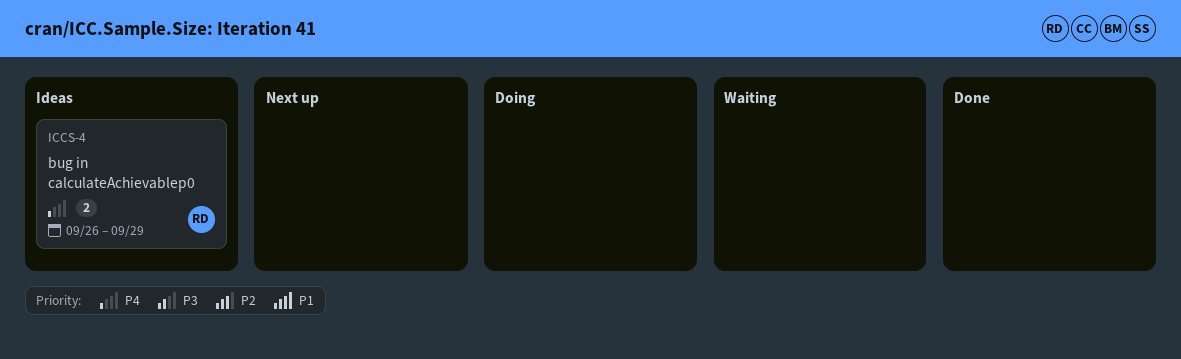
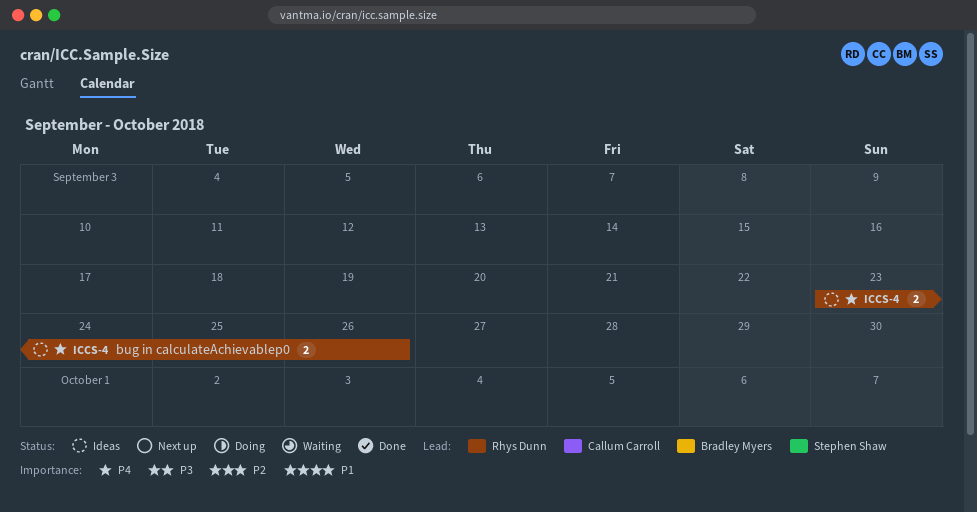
ICCS-4, start: Sep 26 -> Sep 23
ICCS-4, due: Sep 29 -> Sep 26

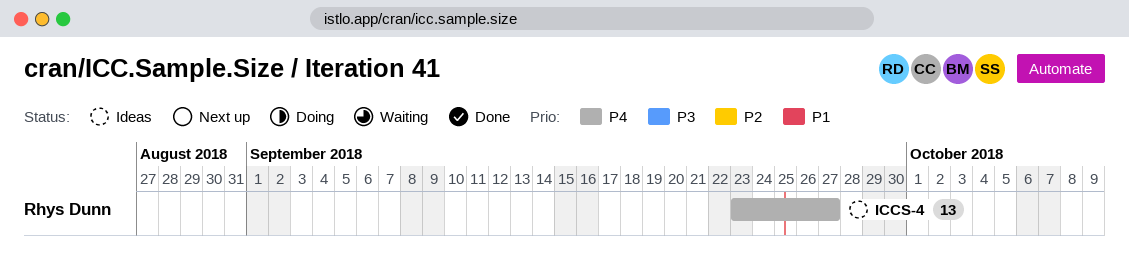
ICCS-4, estimate: 2 -> 13
ICCS-4, due: Sep 26 -> Sep 27

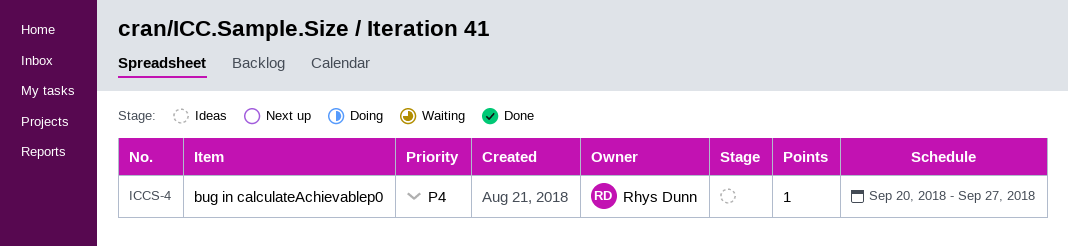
ICCS-4, estimate: 13 -> 1
ICCS-4, start: Sep 23 -> Sep 20

